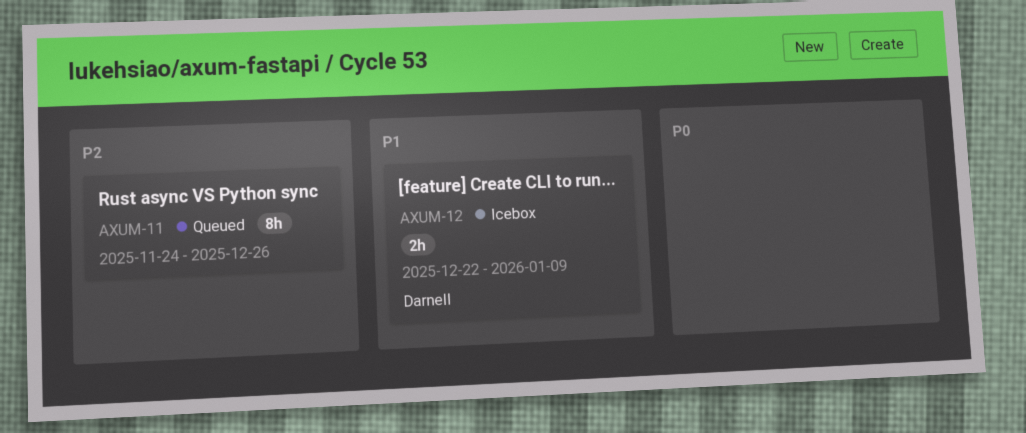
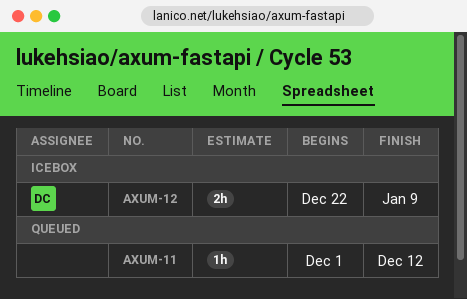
AXUM-11, estimate: 8h -> 1h
AXUM-11, start: Nov 24 -> Dec 1
AXUM-11, due: Dec 26 -> Dec 12

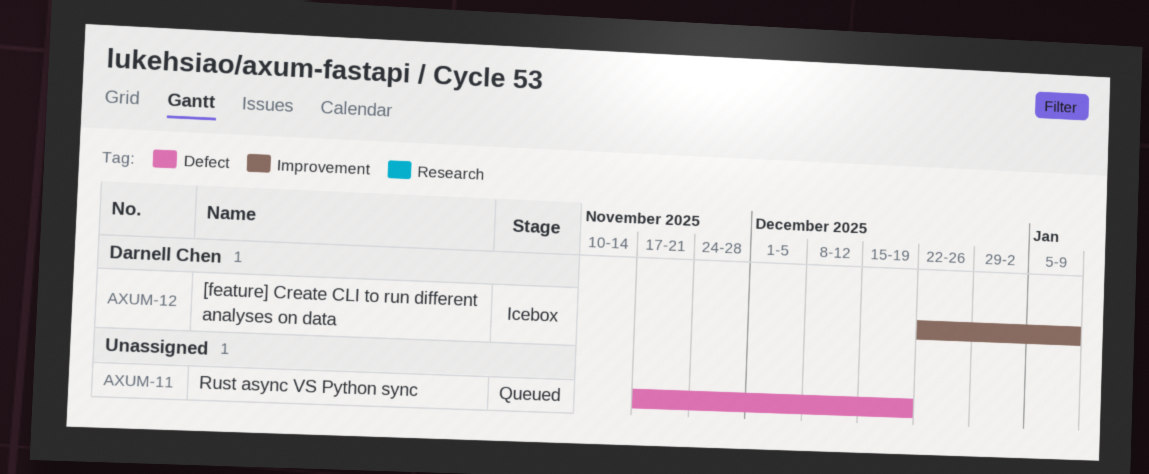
AXUM-11, start: Dec 1 -> Nov 17
AXUM-11, due: Dec 12 -> Dec 19

